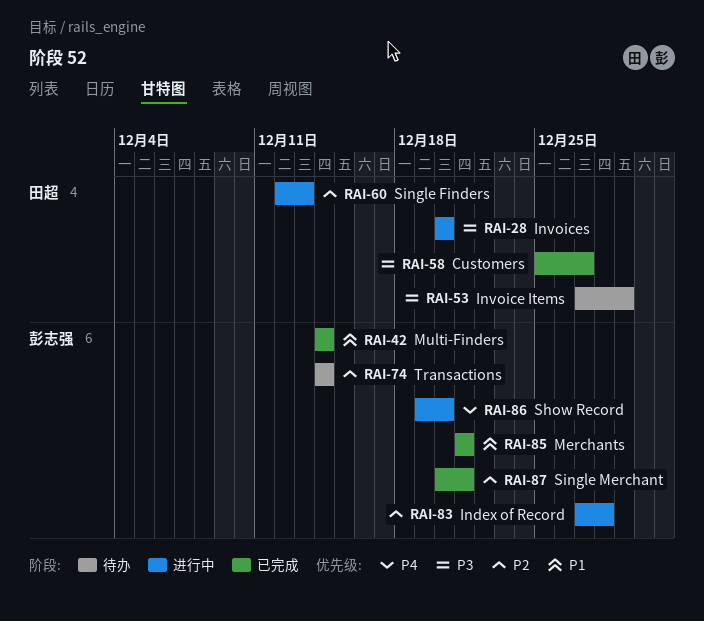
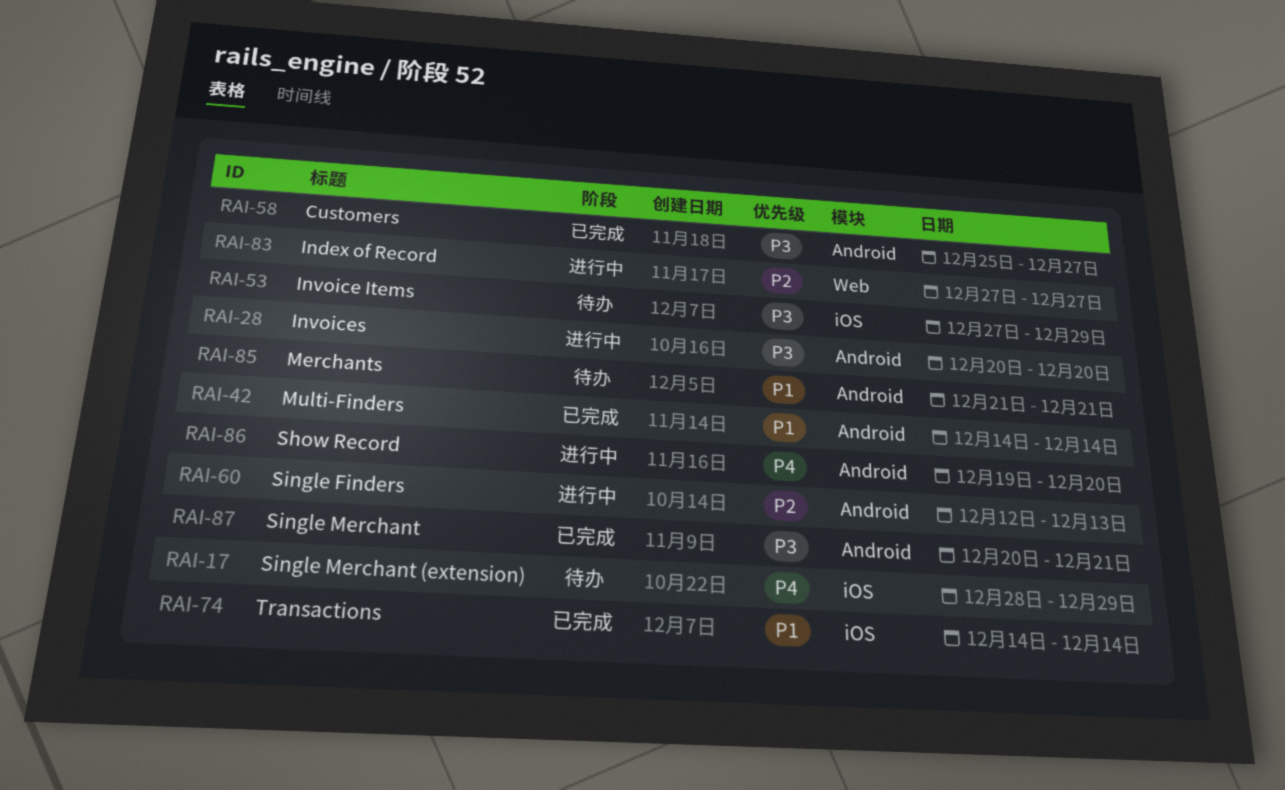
RAI-17: none -> present
RAI-74, status: 待办 -> 已完成
RAI-74, priority: P2 -> P1
RAI-83, due: Dec 28 -> Dec 27
RAI-85, status: 已完成 -> 待办
RAI-87, priority: P2 -> P3

